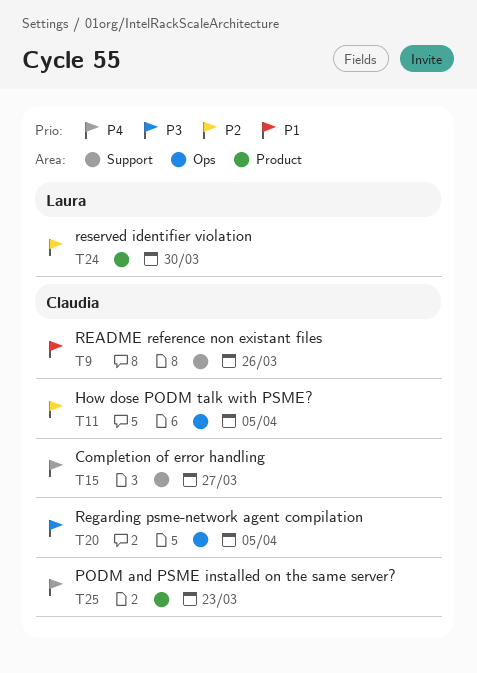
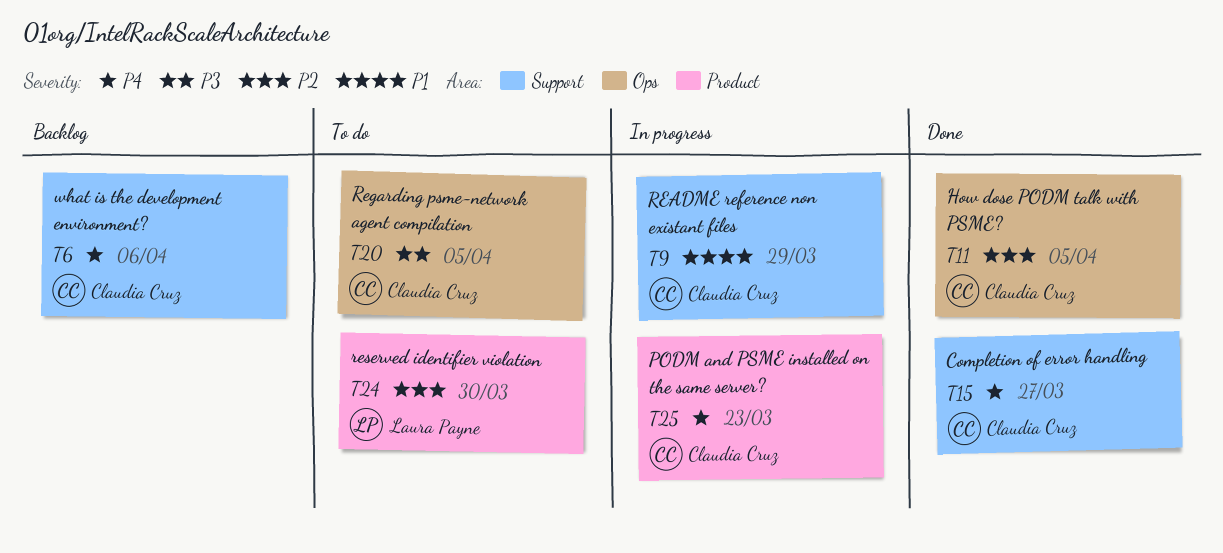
T6: none -> present
T9, due: Mar 26 -> Mar 29

